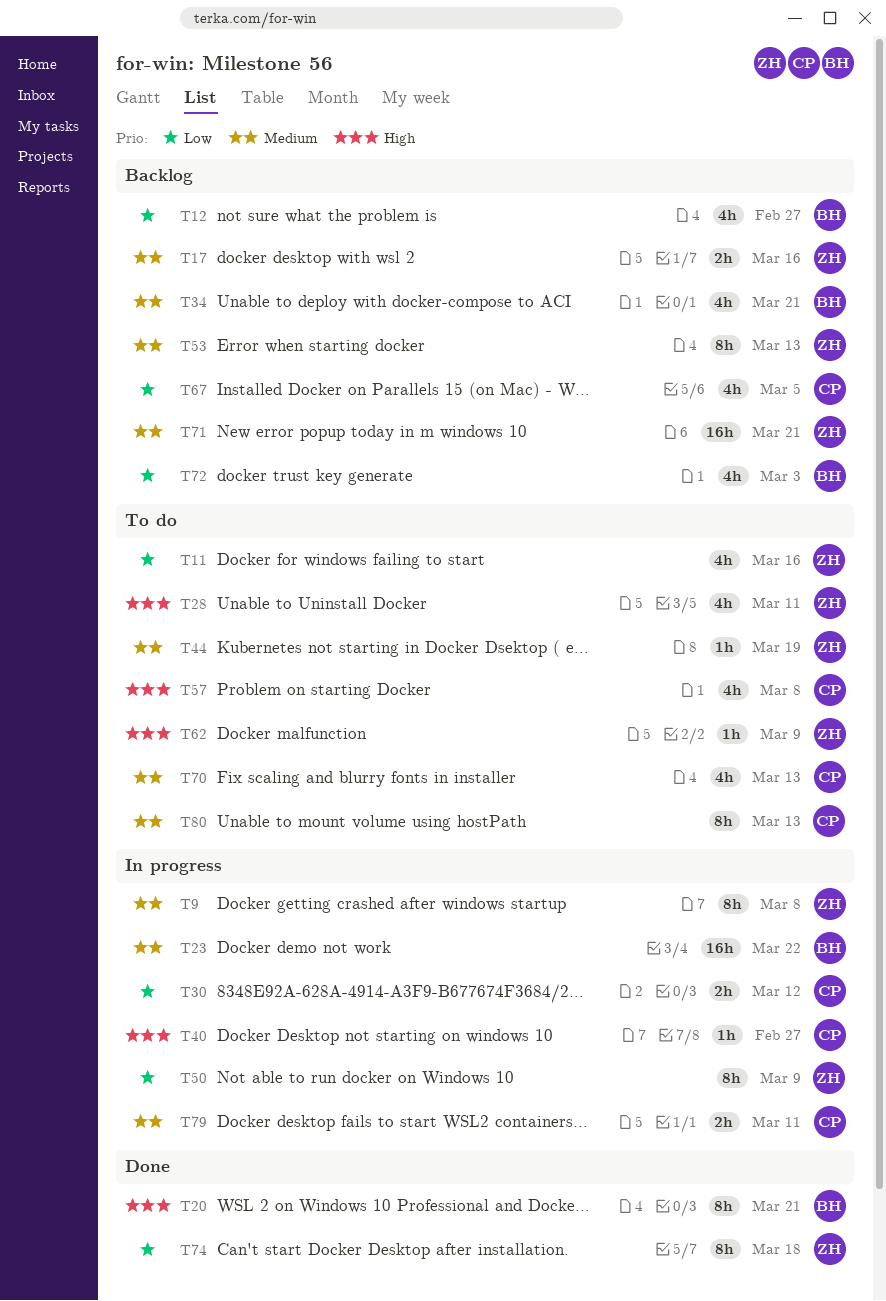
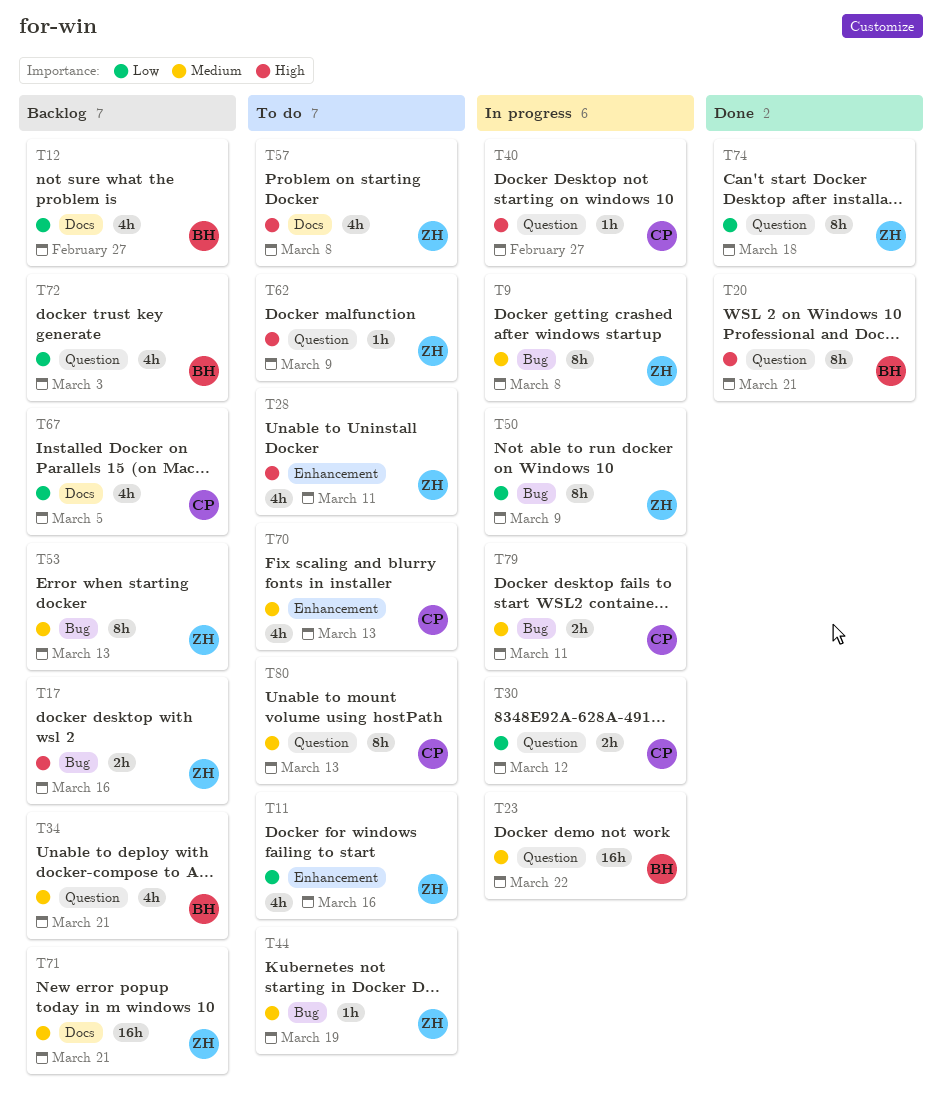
T17, priority: Medium -> High
T57, owner: CP -> ZH

